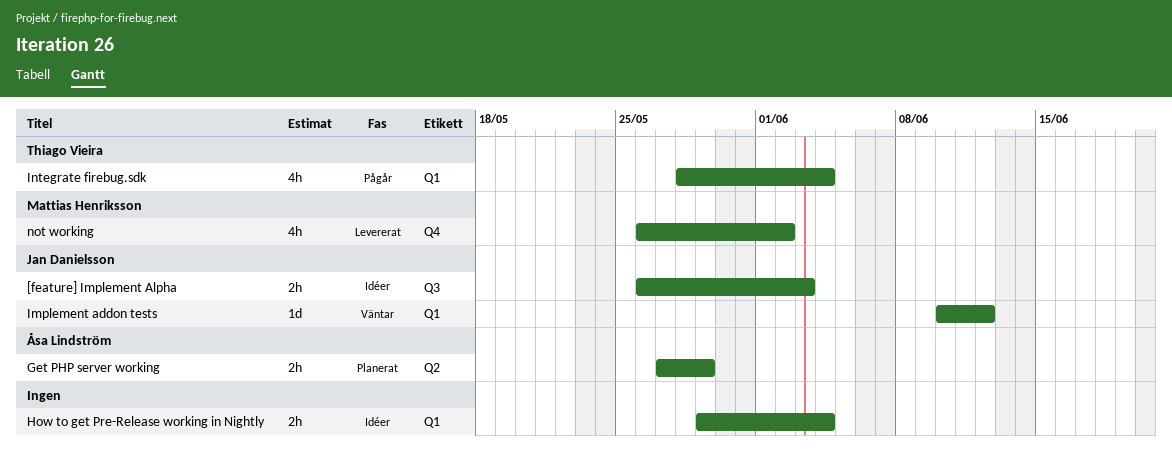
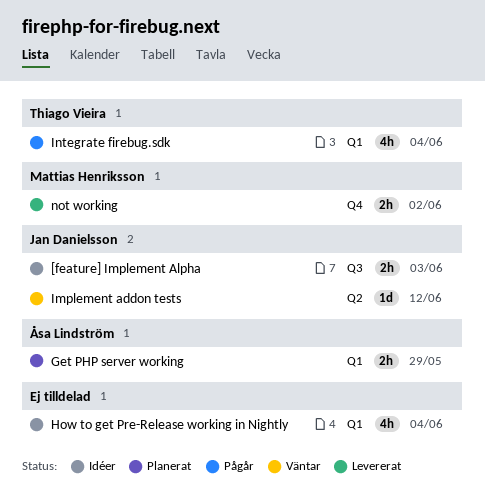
Get PHP server working, label: Q2 -> Q1
How to get Pre-Release working in Nightly, estimate: 2h -> 4h
Implement addon tests, label: Q1 -> Q2
not working, estimate: 4h -> 2h

